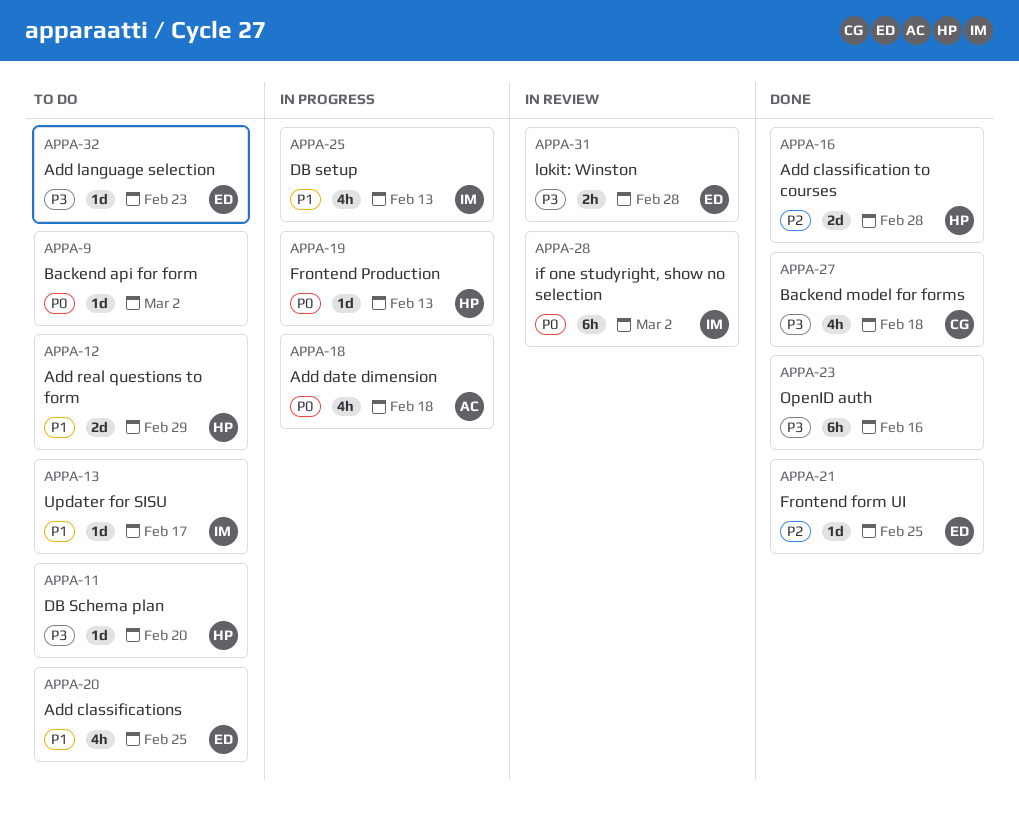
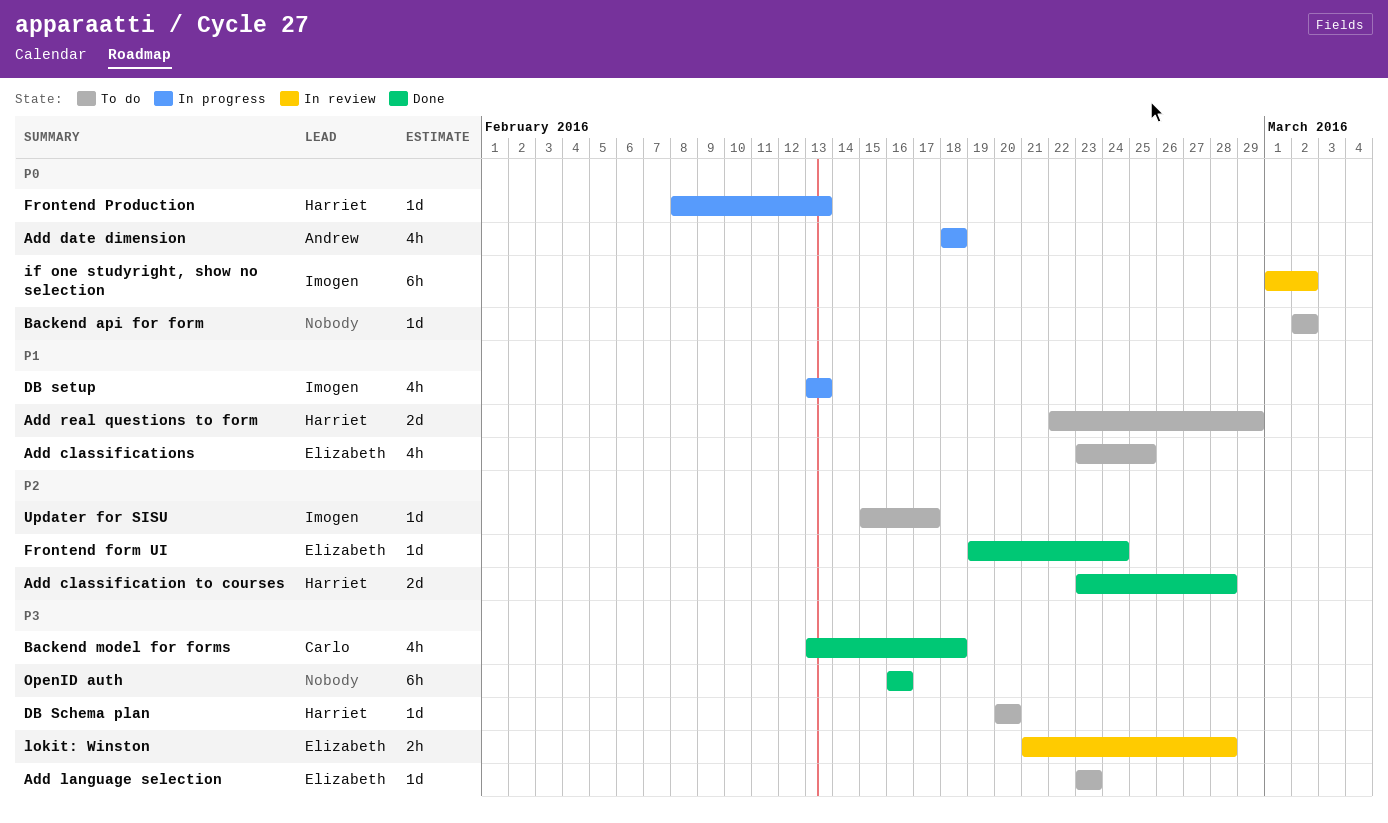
Frontend form UI, due: Feb 25 -> Feb 24
Updater for SISU, priority: P1 -> P2

